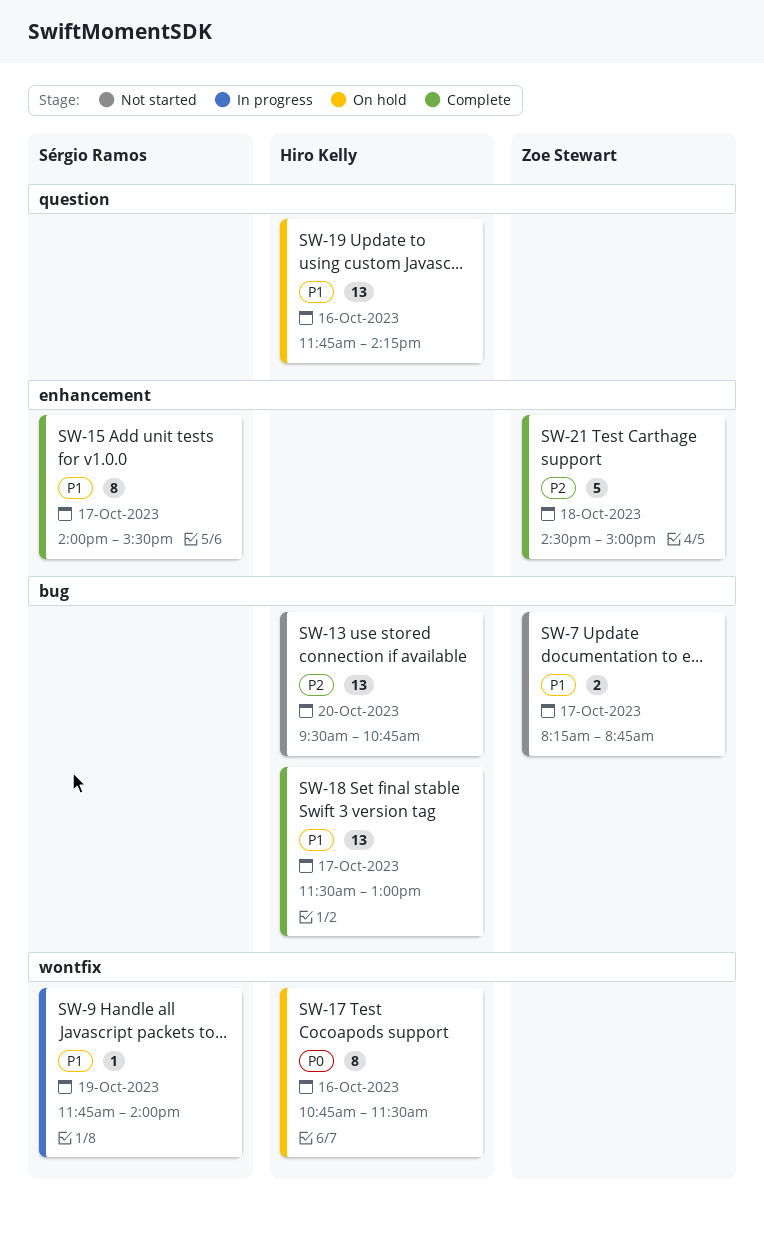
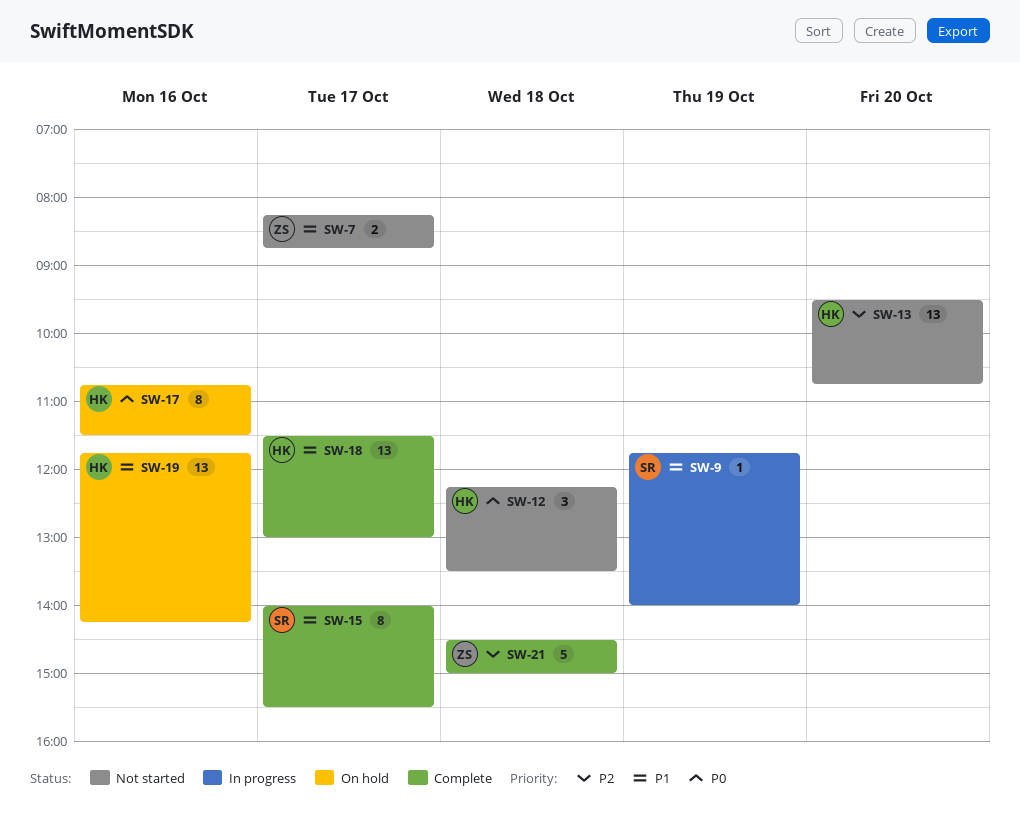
SW-12: none -> present

